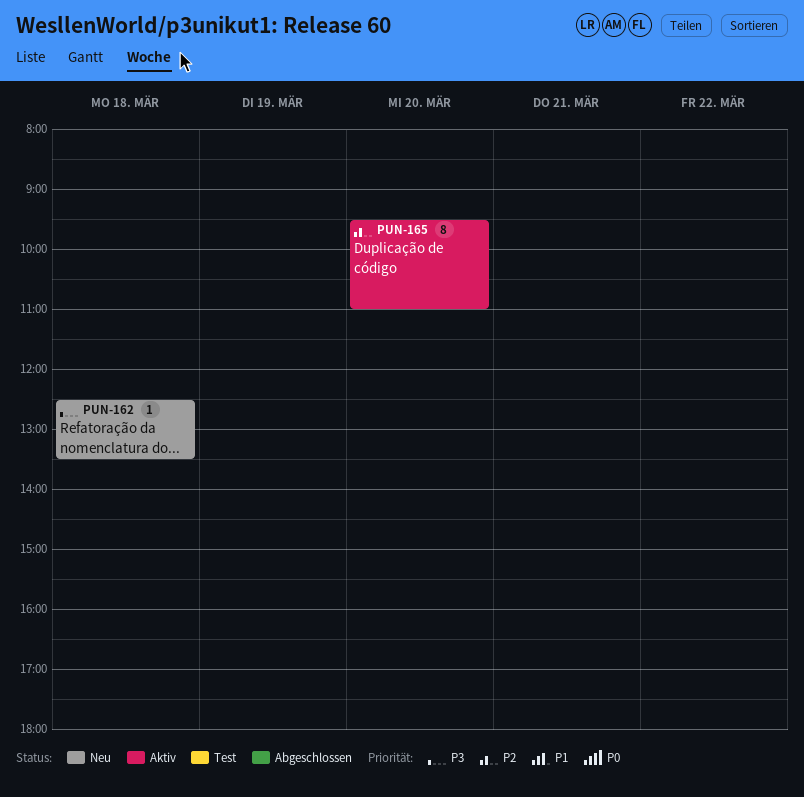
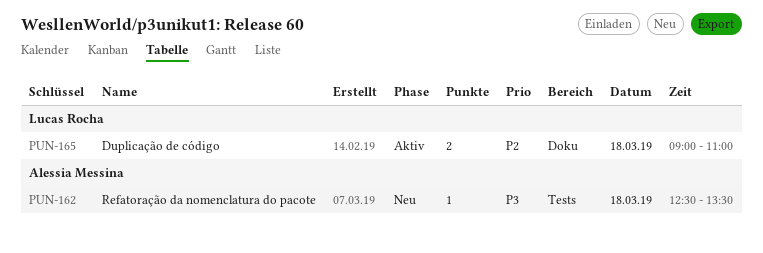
PUN-165, estimate: 8 -> 2
PUN-165, day: Mar 20 -> Mar 18
PUN-165, begins: 09:30 -> 09:00

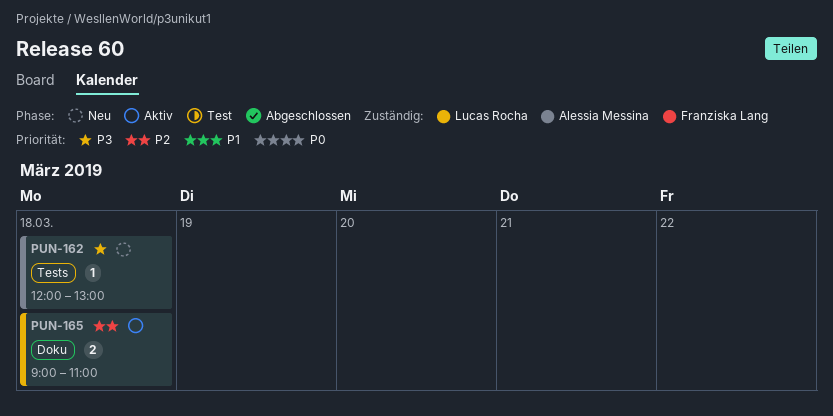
PUN-162, begins: 12:30 -> 12:00
PUN-162, ends: 13:30 -> 13:00

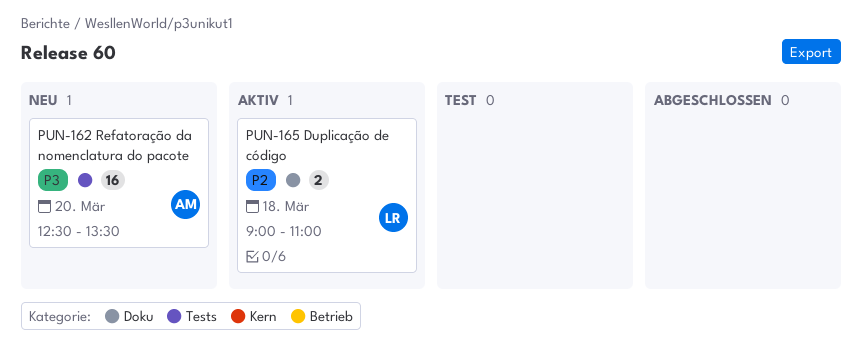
PUN-162, estimate: 1 -> 16
PUN-162, day: Mar 18 -> Mar 20
PUN-162, begins: 12:00 -> 12:30
PUN-162, ends: 13:00 -> 13:30

